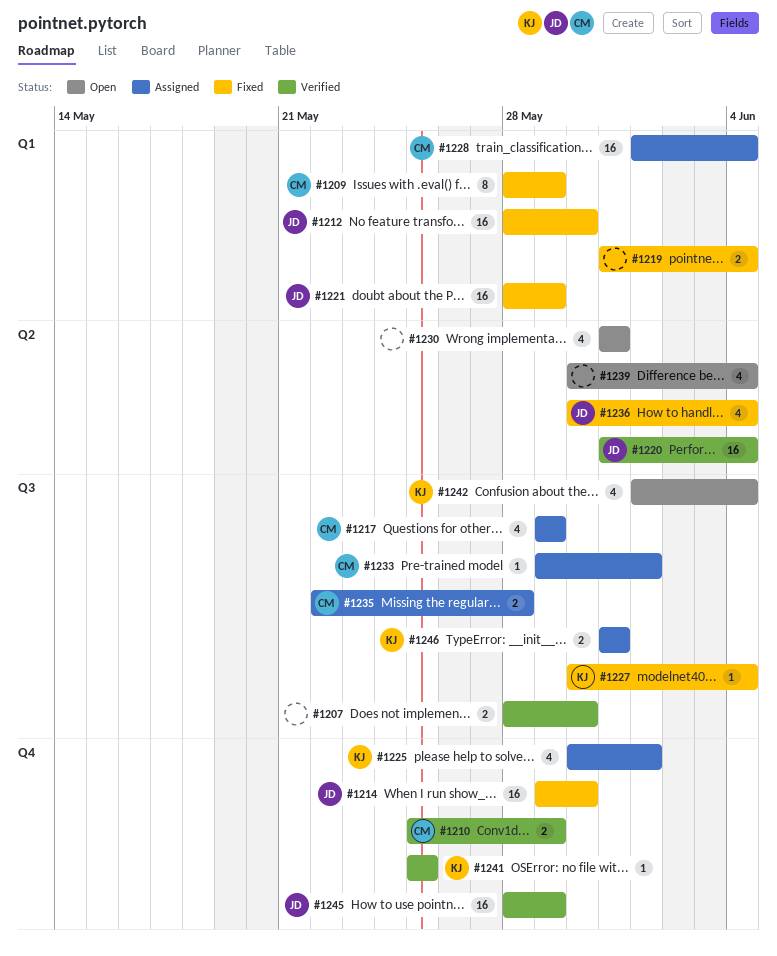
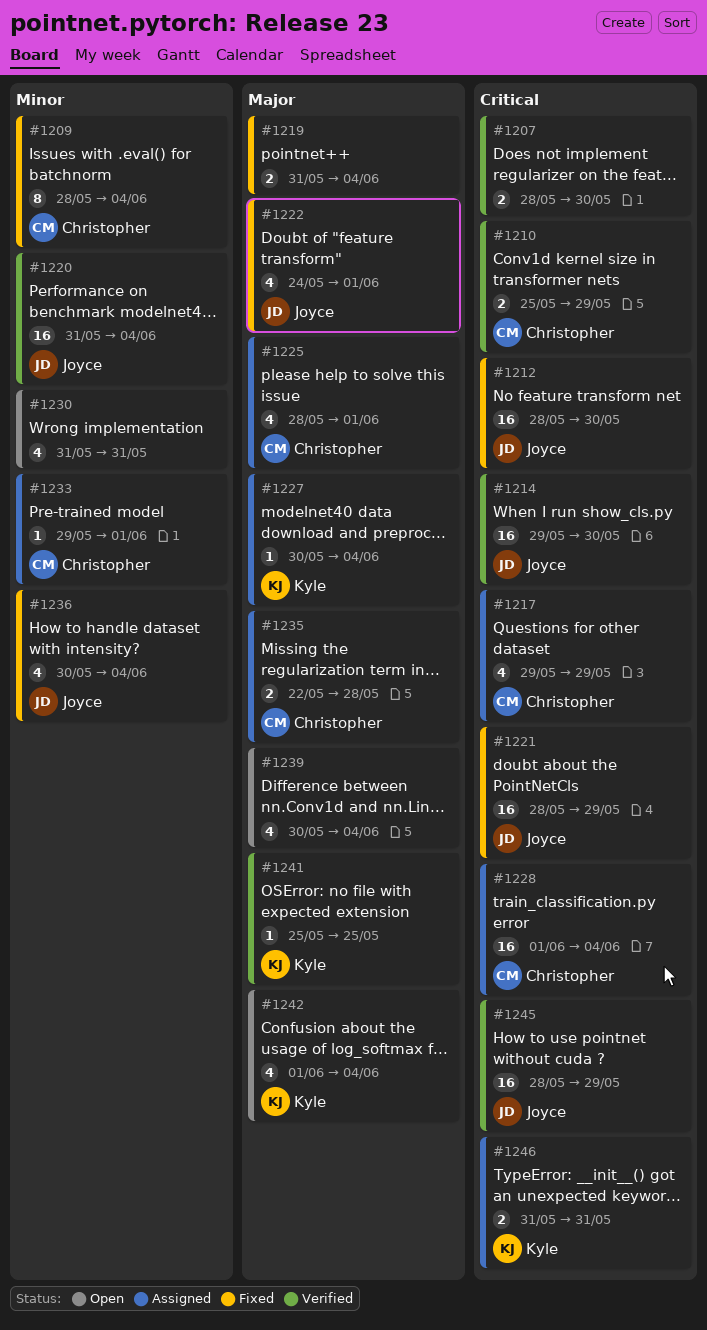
#1209, due: May 29 -> Jun 4
#1214, status: Fixed -> Verified
#1222: none -> present
#1225, owner: Kyle -> Christopher
#1225, start: May 30 -> May 28
#1227, status: Fixed -> Assigned

